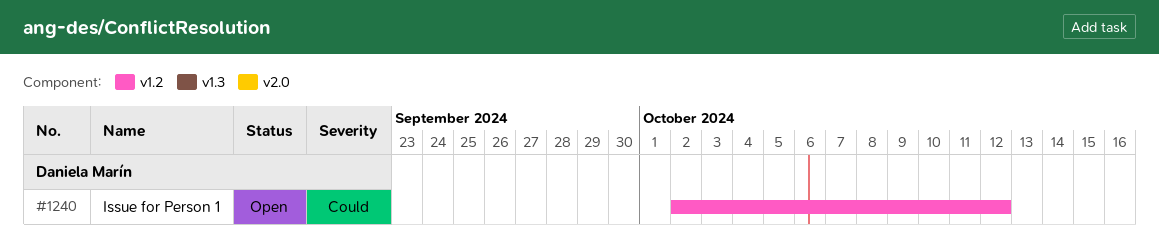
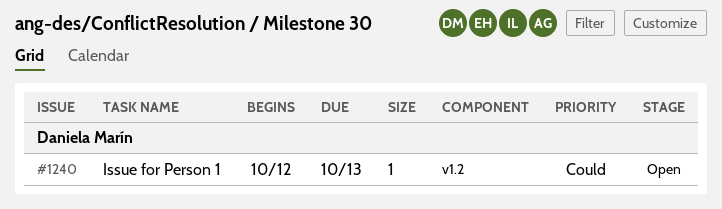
#1240, start: Oct 2 -> Oct 12
#1240, due: Oct 12 -> Oct 13

